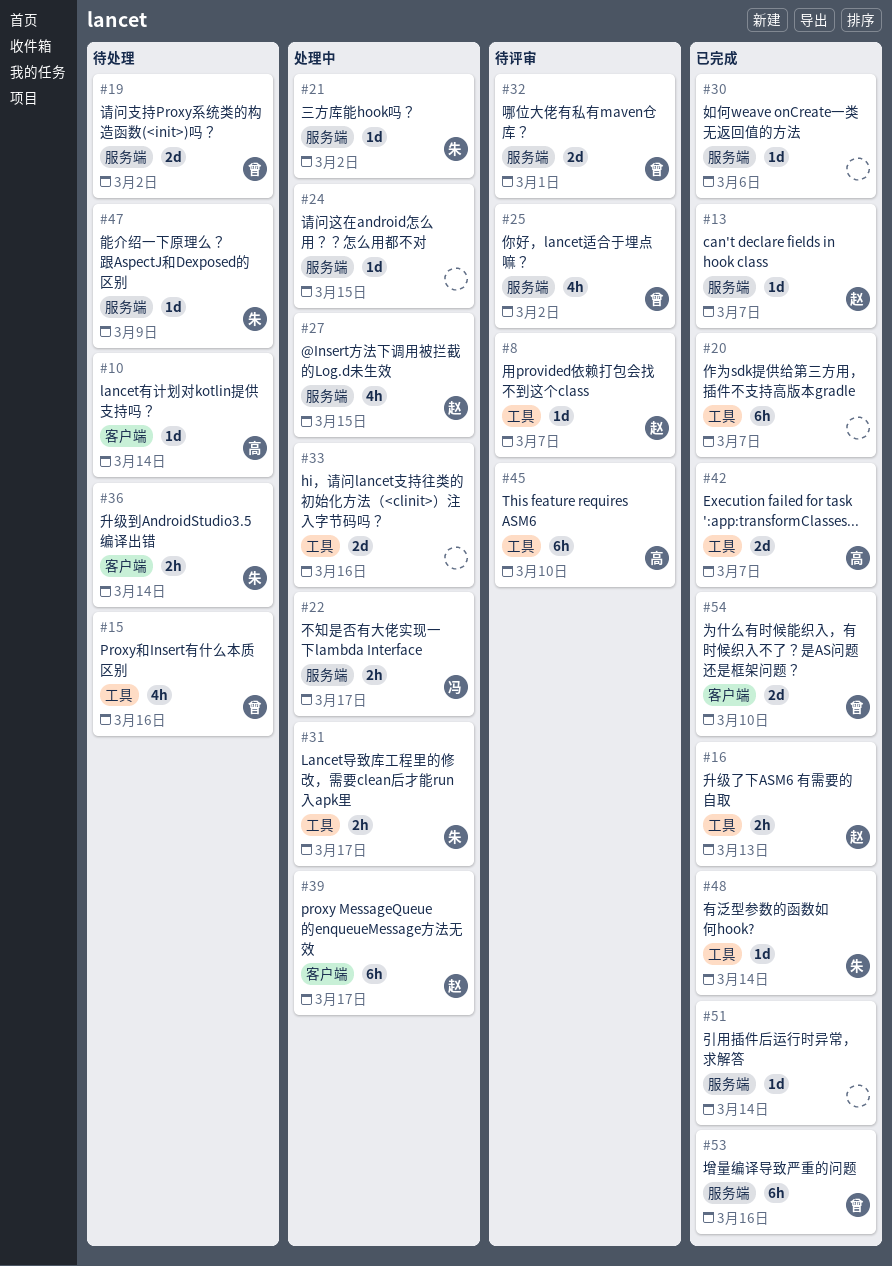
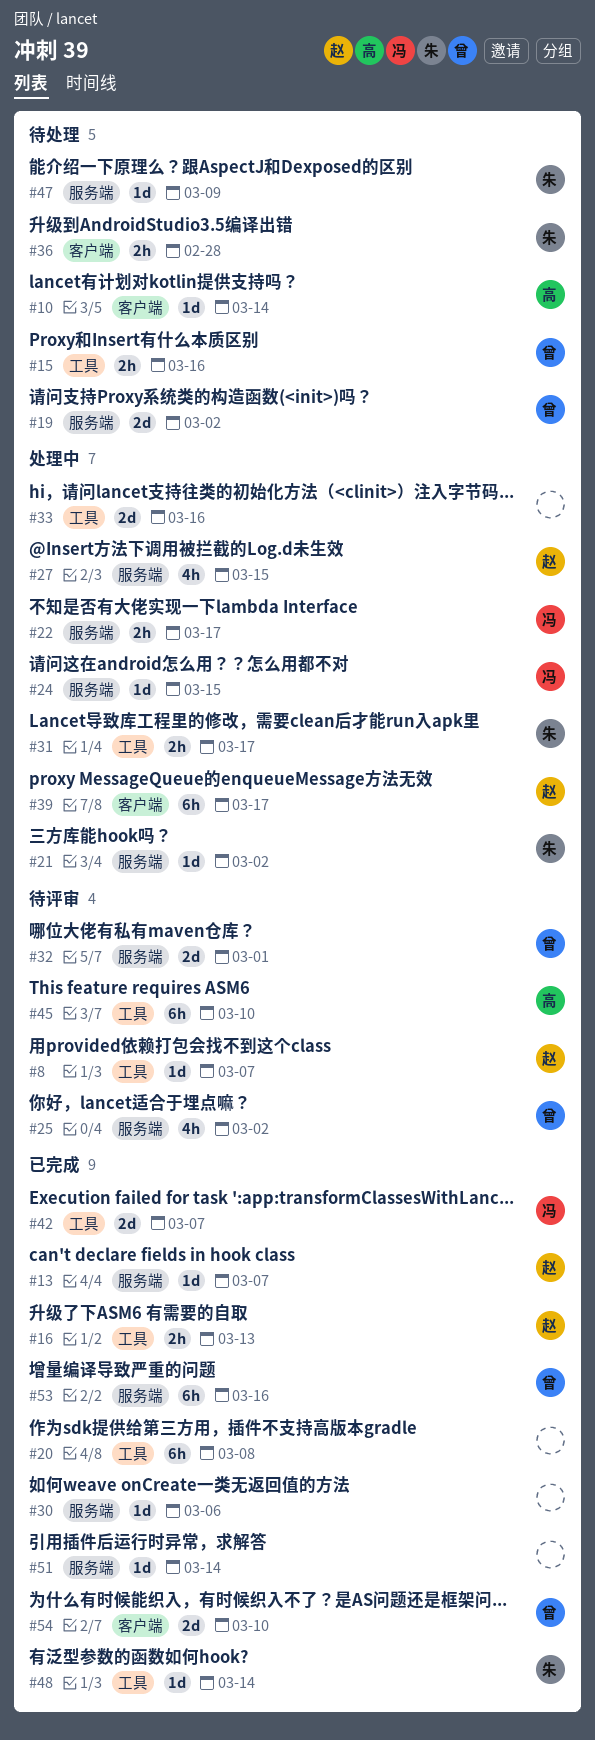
#15, estimate: 4h -> 2h
#20, due: Mar 7 -> Mar 8
#24, owner: none -> 冯
#36, due: Mar 14 -> Feb 28
#42, owner: 高 -> 冯

